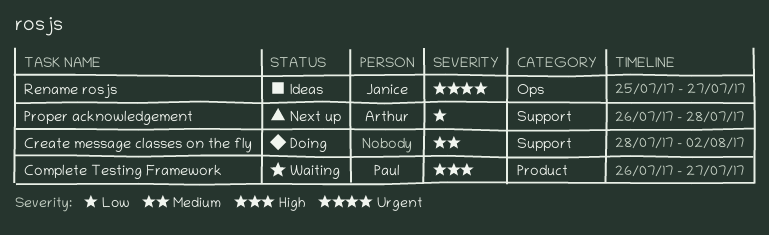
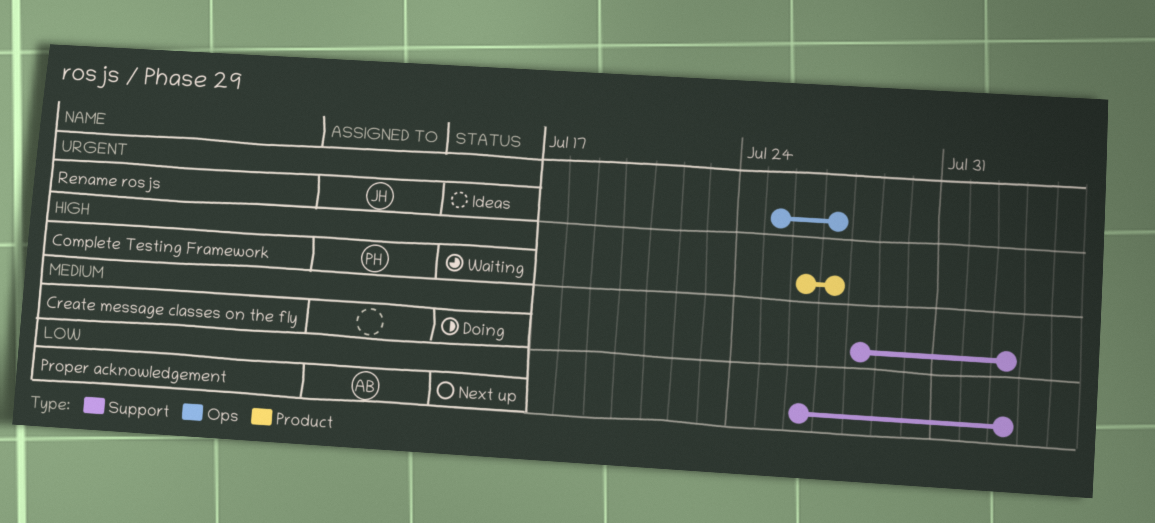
Proper acknowledgement, due: Jul 28 -> Aug 2

